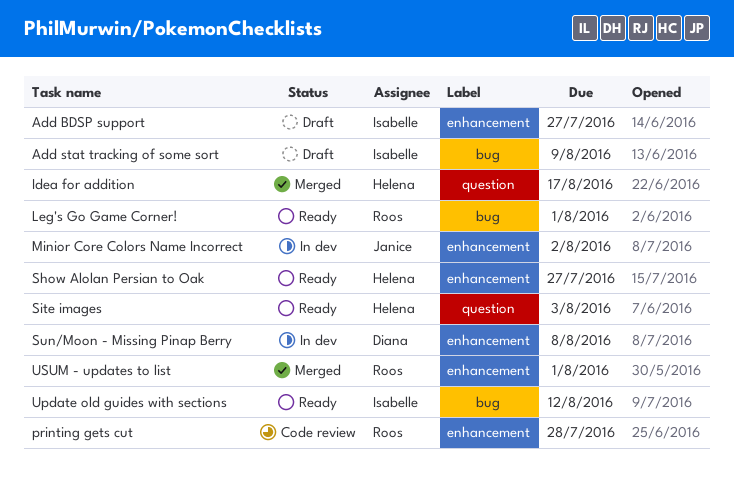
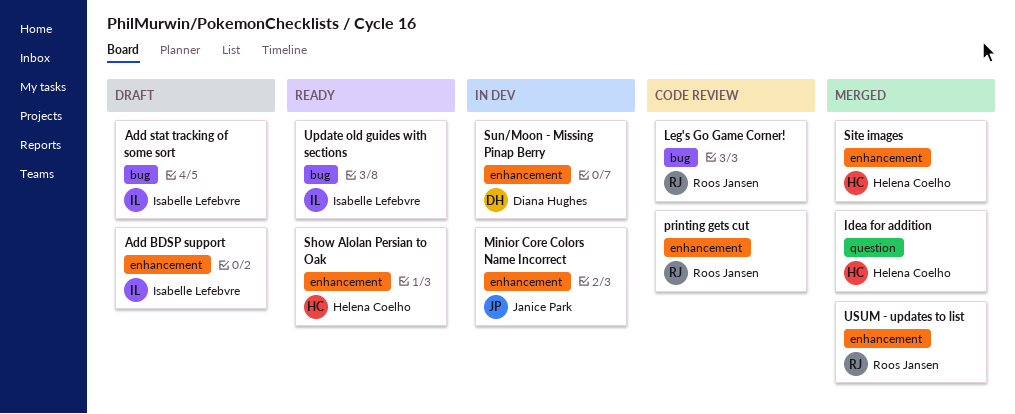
Leg's Go Game Corner!, status: Ready -> Code review
Site images, status: Ready -> Merged
Site images, label: question -> enhancement

